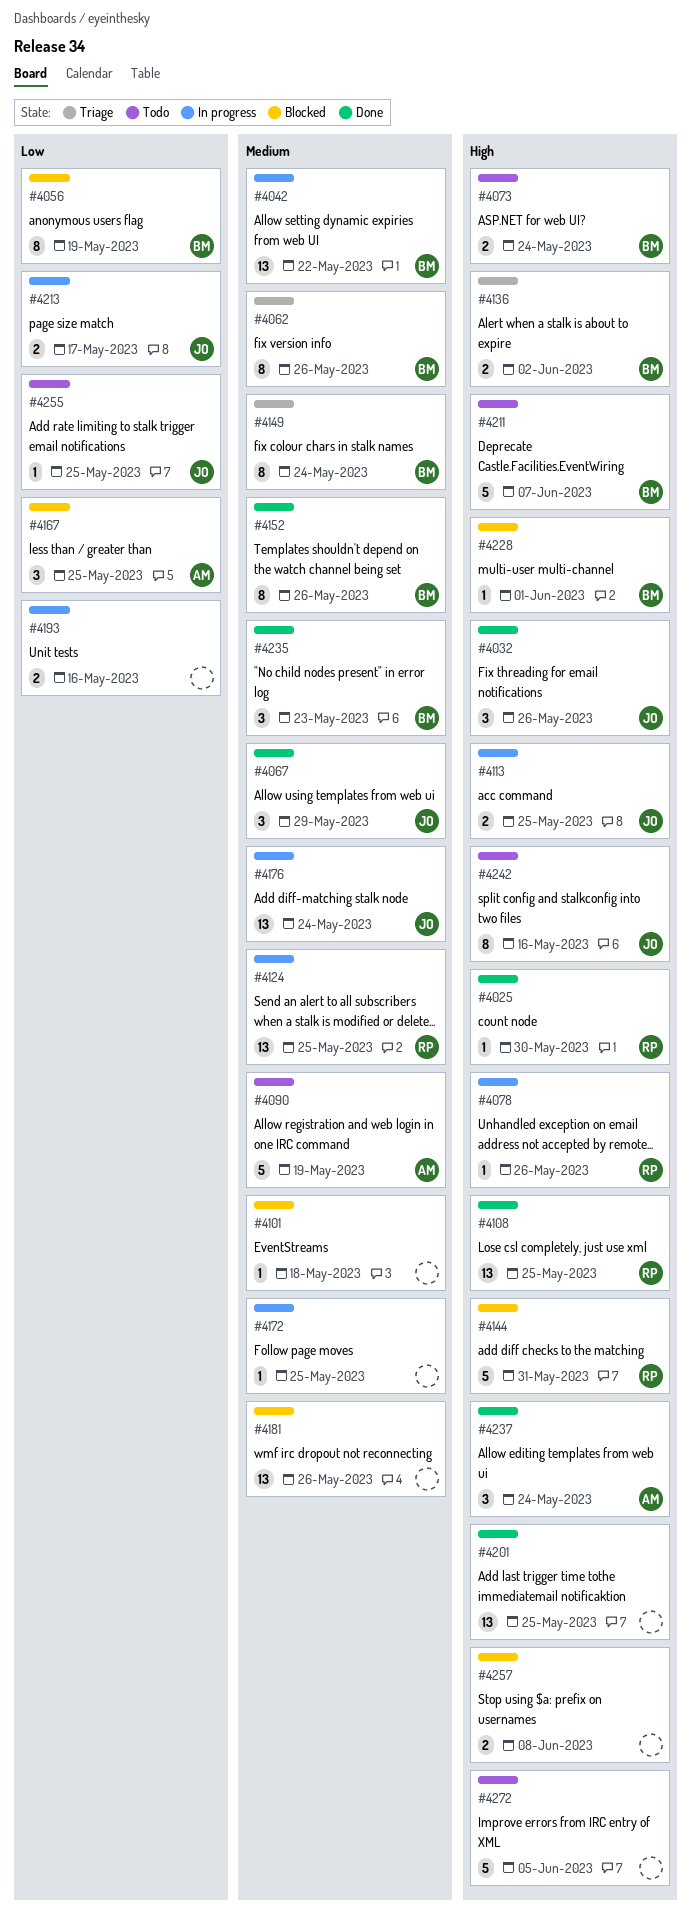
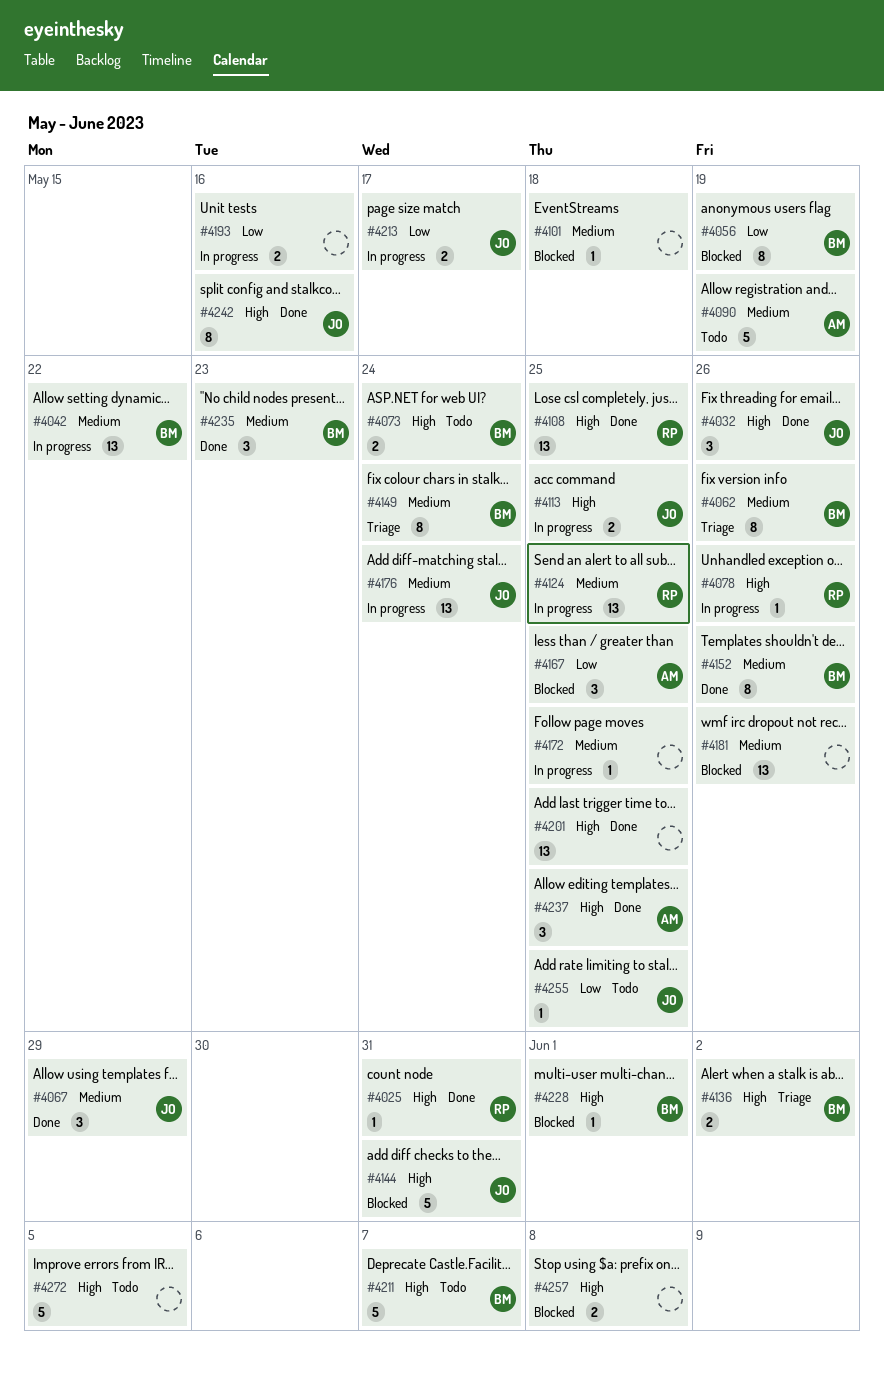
#4025, due: May 30 -> May 31
#4144, owner: RP -> JO
#4237, due: May 24 -> May 25
#4242, status: Todo -> Done

